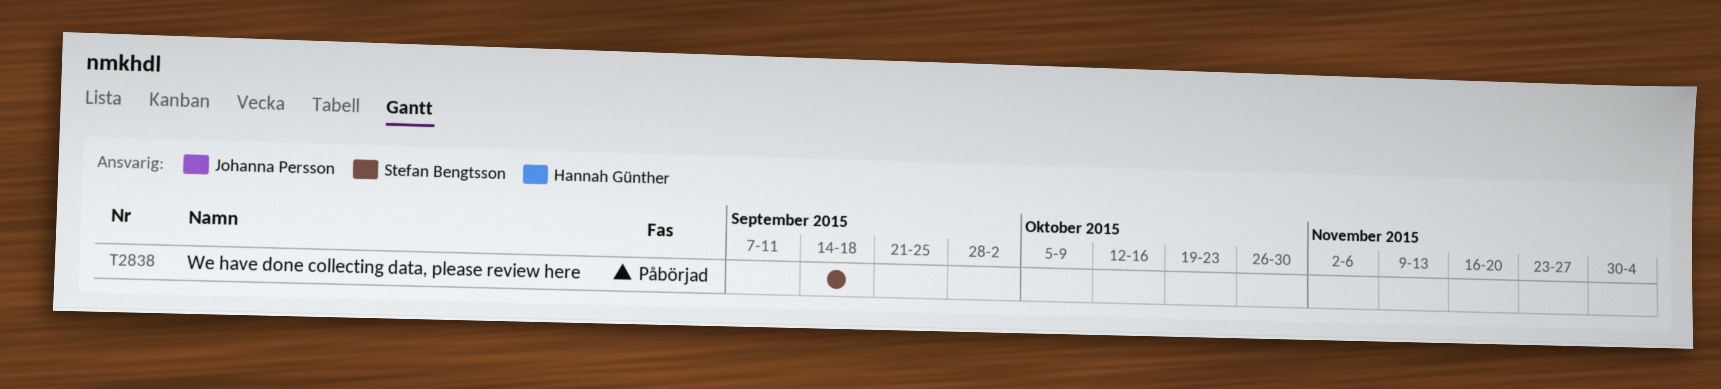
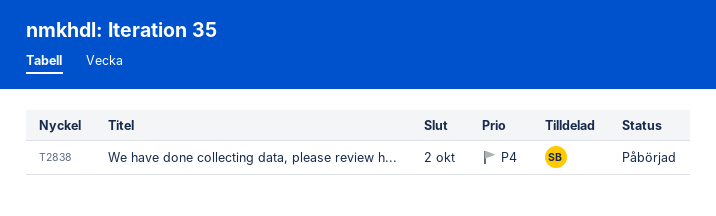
T2838, due: Sep 18 -> Oct 2

